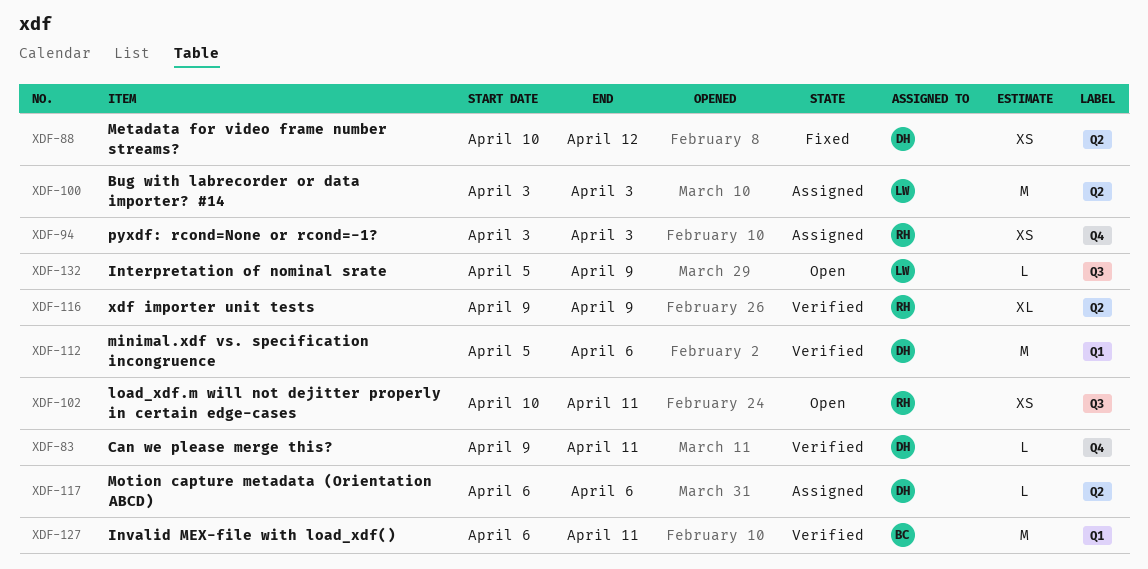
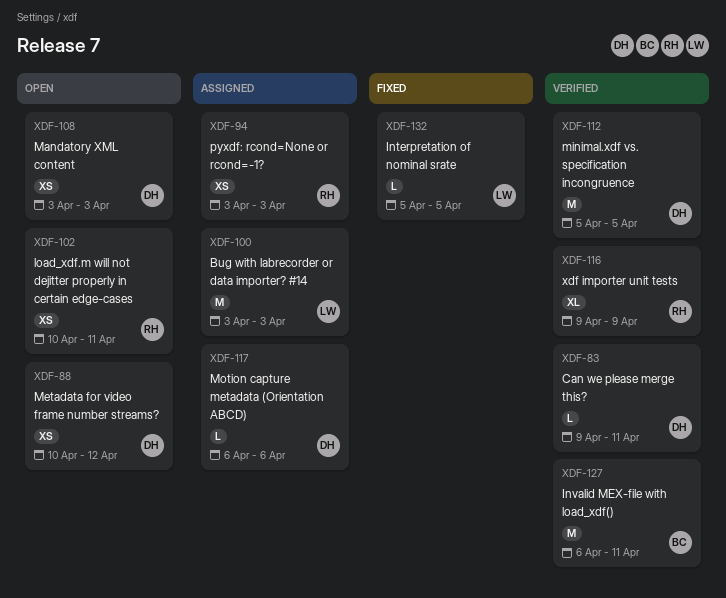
XDF-88, status: Fixed -> Open
XDF-108: none -> present
XDF-112, due: Apr 6 -> Apr 5
XDF-132, status: Open -> Fixed
XDF-132, due: Apr 9 -> Apr 5

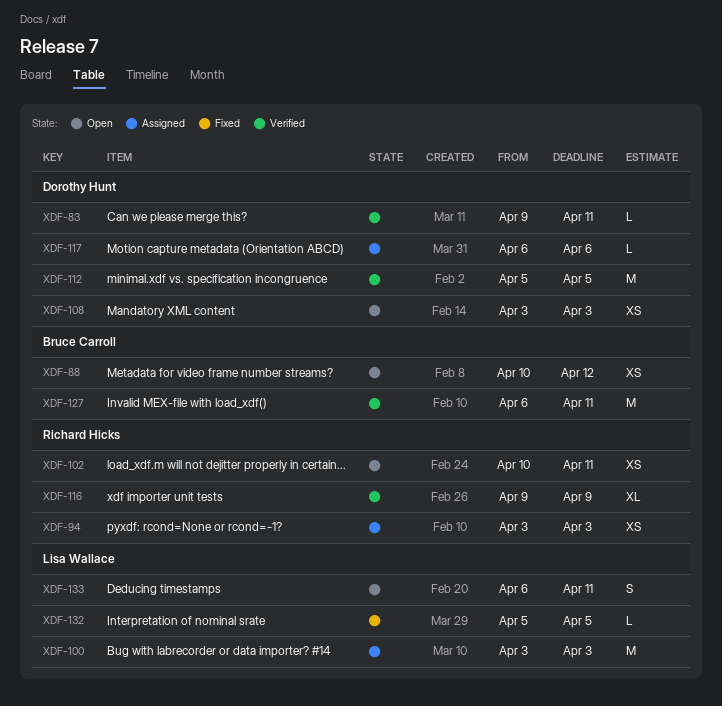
XDF-88, owner: Dorothy Hunt -> Bruce Carroll
XDF-133: none -> present

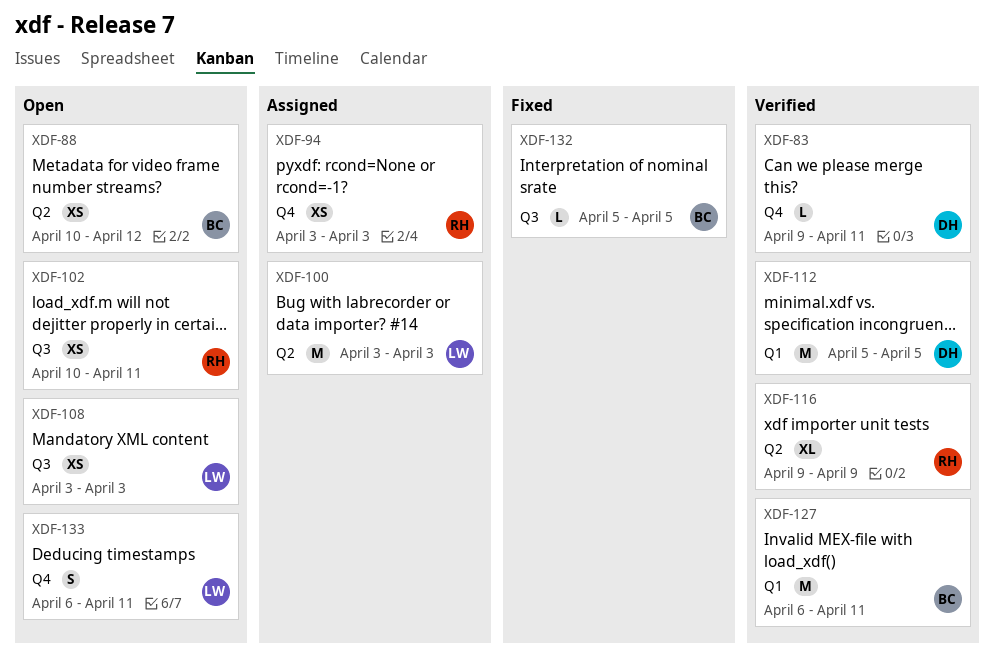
XDF-108, owner: Dorothy Hunt -> Lisa Wallace
XDF-117: present -> none
XDF-132, owner: Lisa Wallace -> Bruce Carroll

